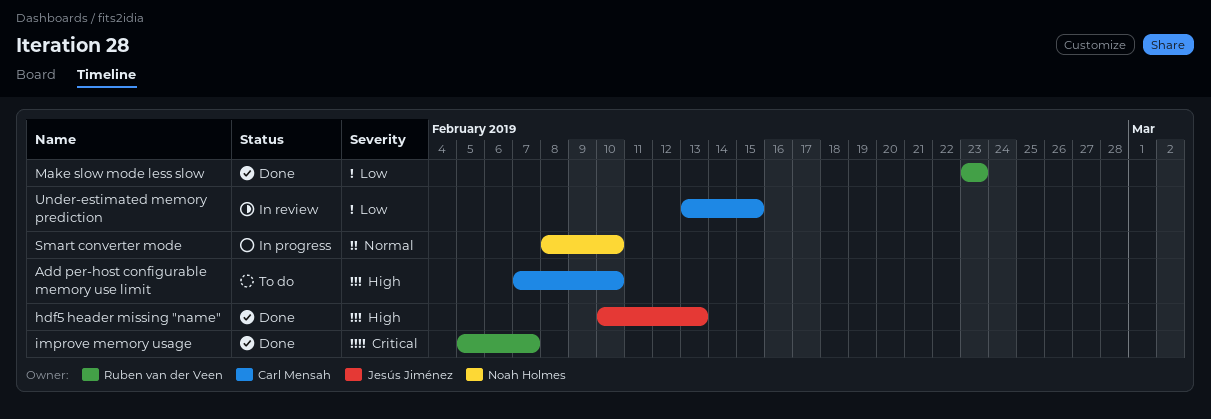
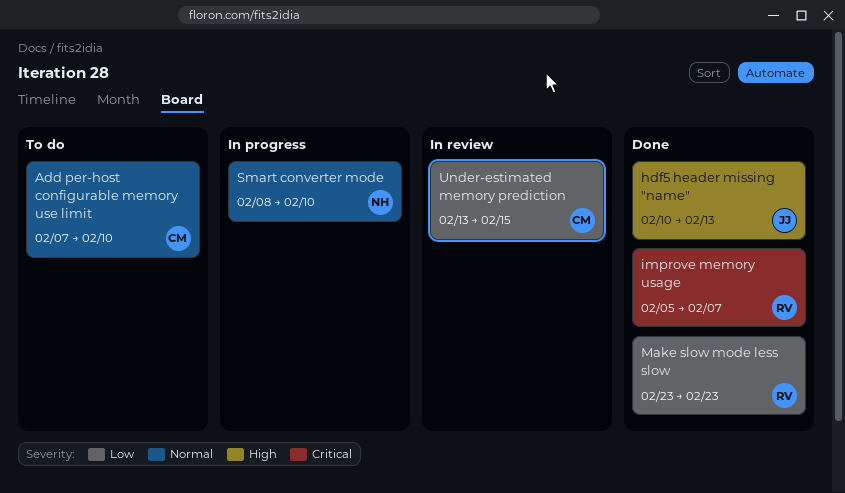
Add per-host configurable memory use limit, priority: High -> Normal

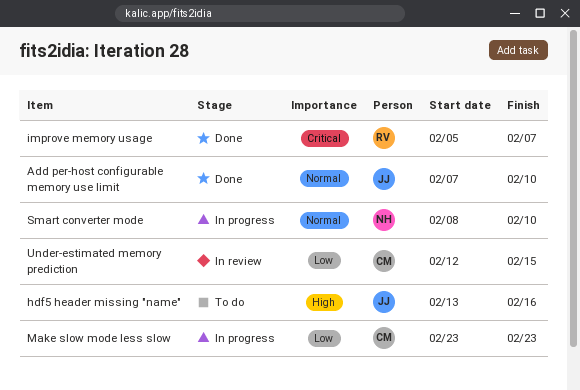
Add per-host configurable memory use limit, status: To do -> Done
Add per-host configurable memory use limit, owner: CM -> JJ
hdf5 header missing "name", status: Done -> To do
hdf5 header missing "name", start: Feb 10 -> Feb 13
hdf5 header missing "name", due: Feb 13 -> Feb 16
Make slow mode less slow, status: Done -> In progress
Make slow mode less slow, owner: RV -> CM
Under-estimated memory prediction, start: Feb 13 -> Feb 12

